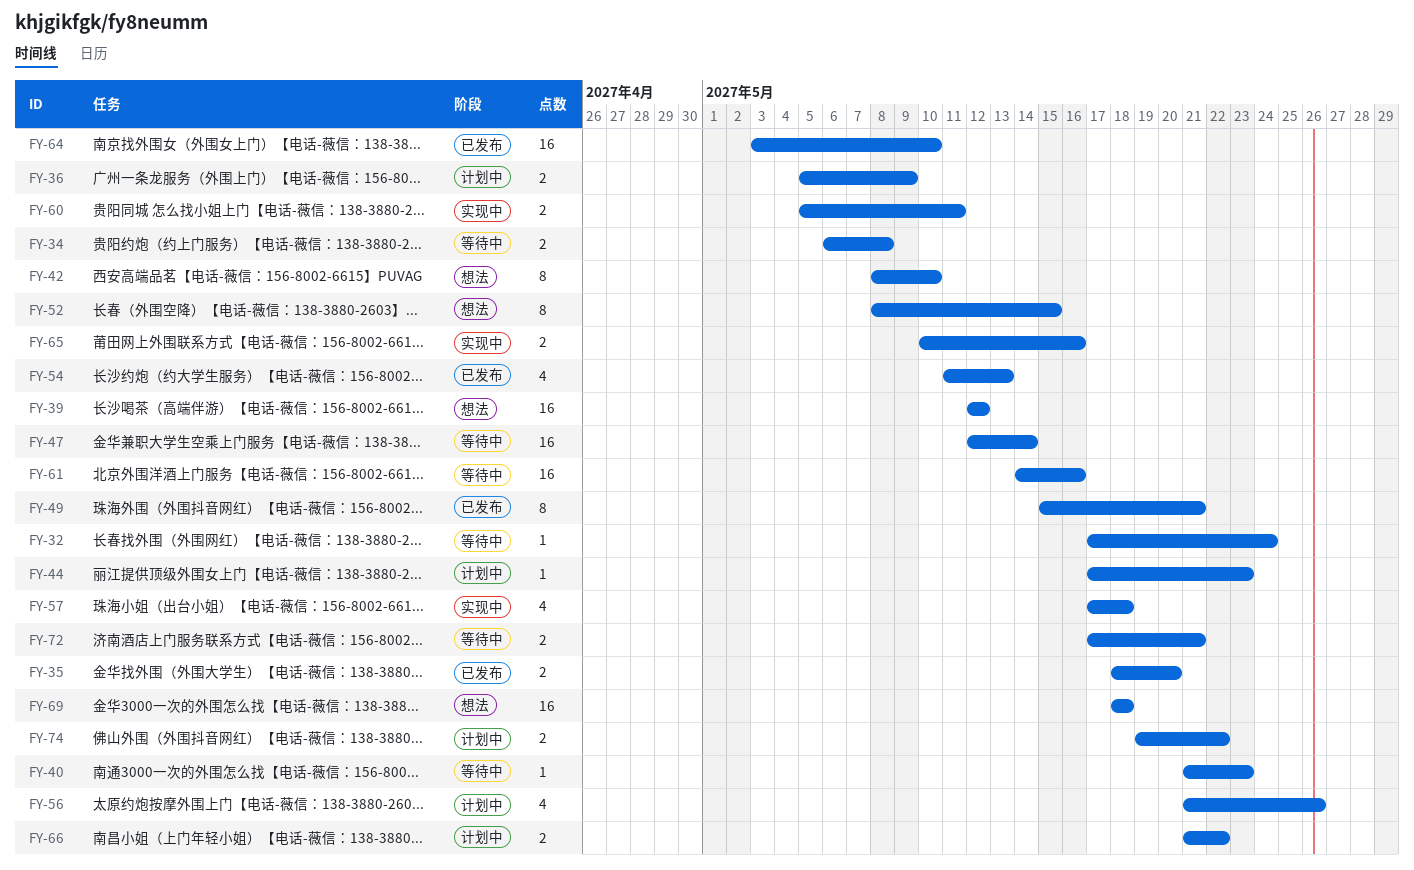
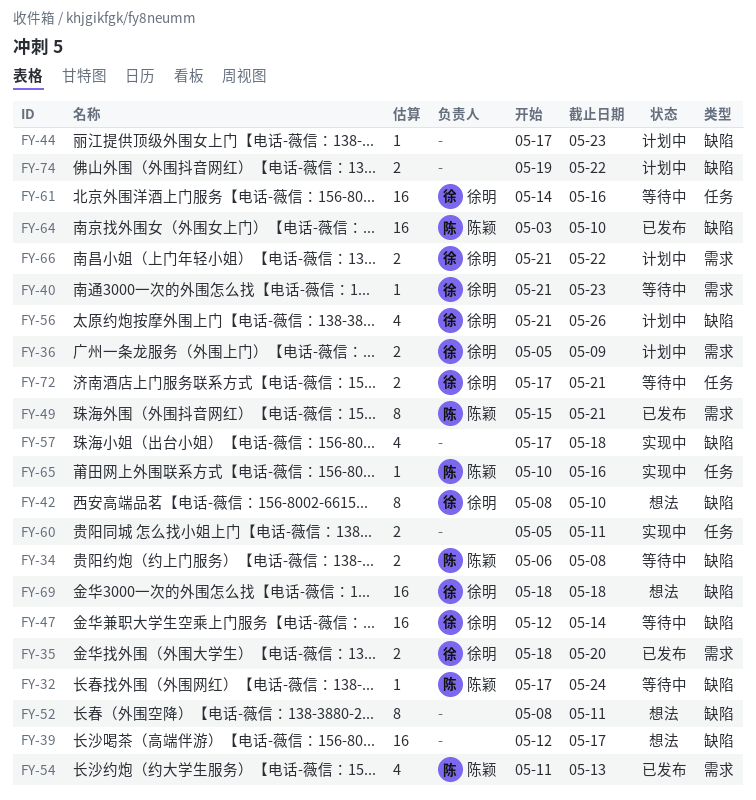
FY-39, due: May 12 -> May 17
FY-52, due: May 15 -> May 11
FY-65, estimate: 2 -> 1

